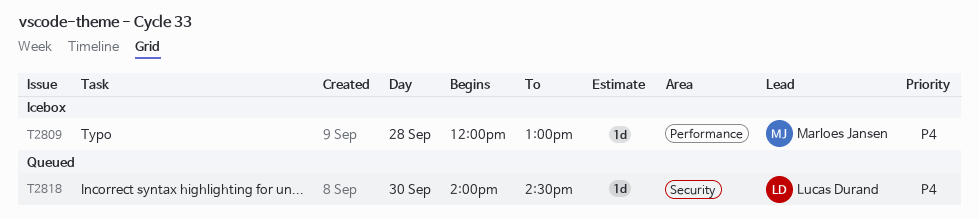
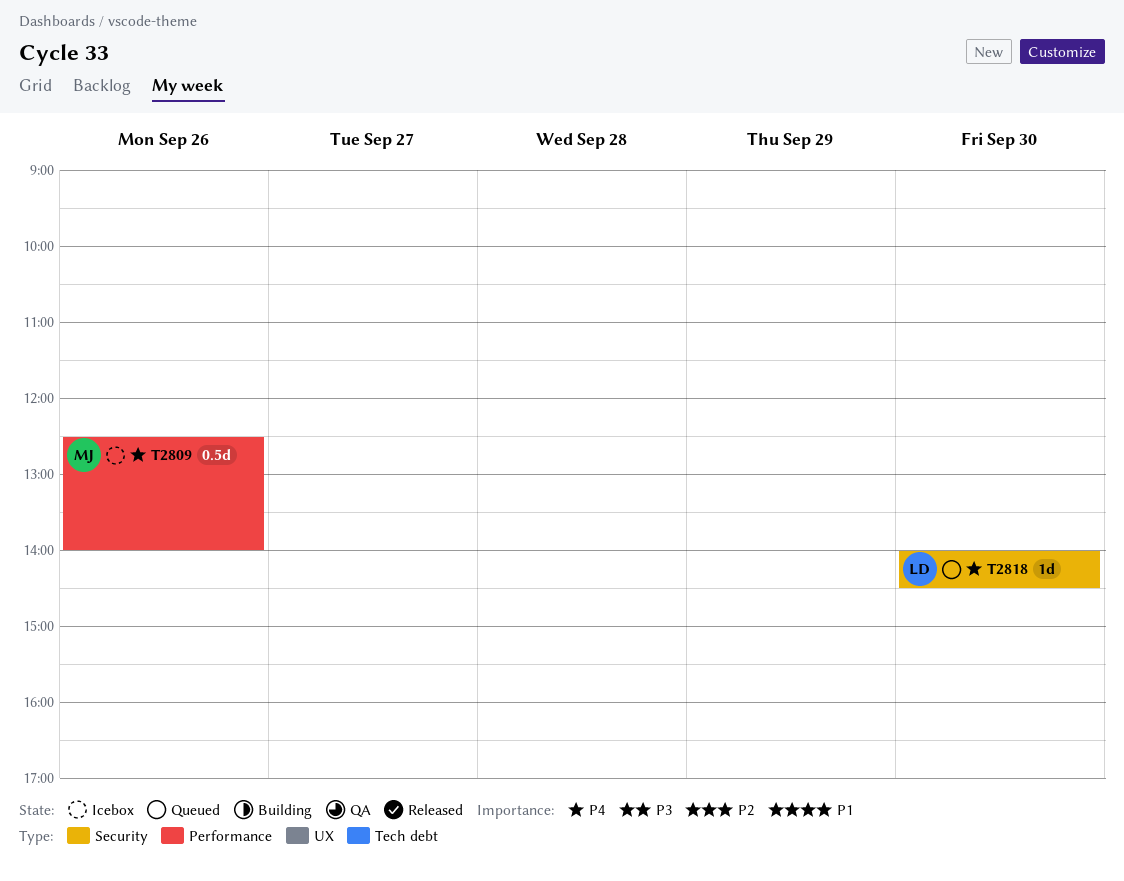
T2809, estimate: 1d -> 0.5d
T2809, day: Sep 28 -> Sep 26
T2809, begins: 12:00 -> 12:30
T2809, ends: 13:00 -> 14:00

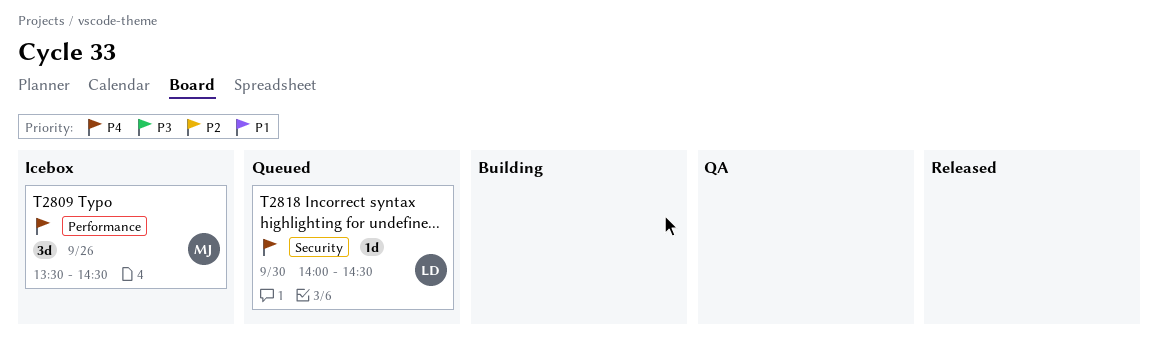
T2809, estimate: 0.5d -> 3d
T2809, begins: 12:30 -> 13:30
T2809, ends: 14:00 -> 14:30

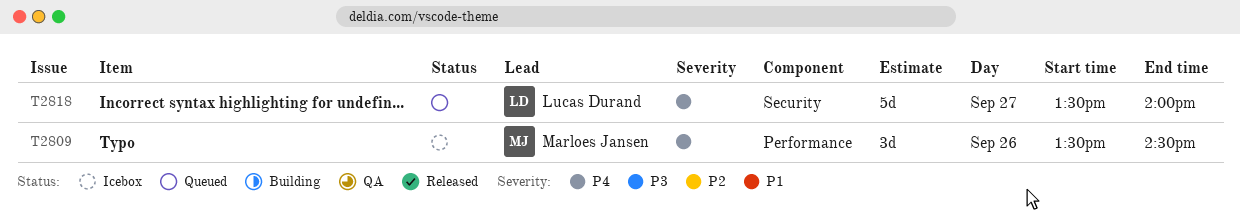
T2818, estimate: 1d -> 5d
T2818, day: Sep 30 -> Sep 27
T2818, begins: 14:00 -> 13:30
T2818, ends: 14:30 -> 14:00

